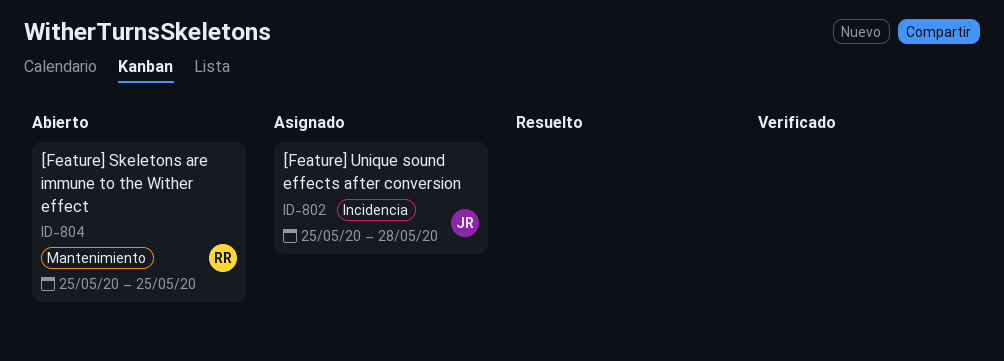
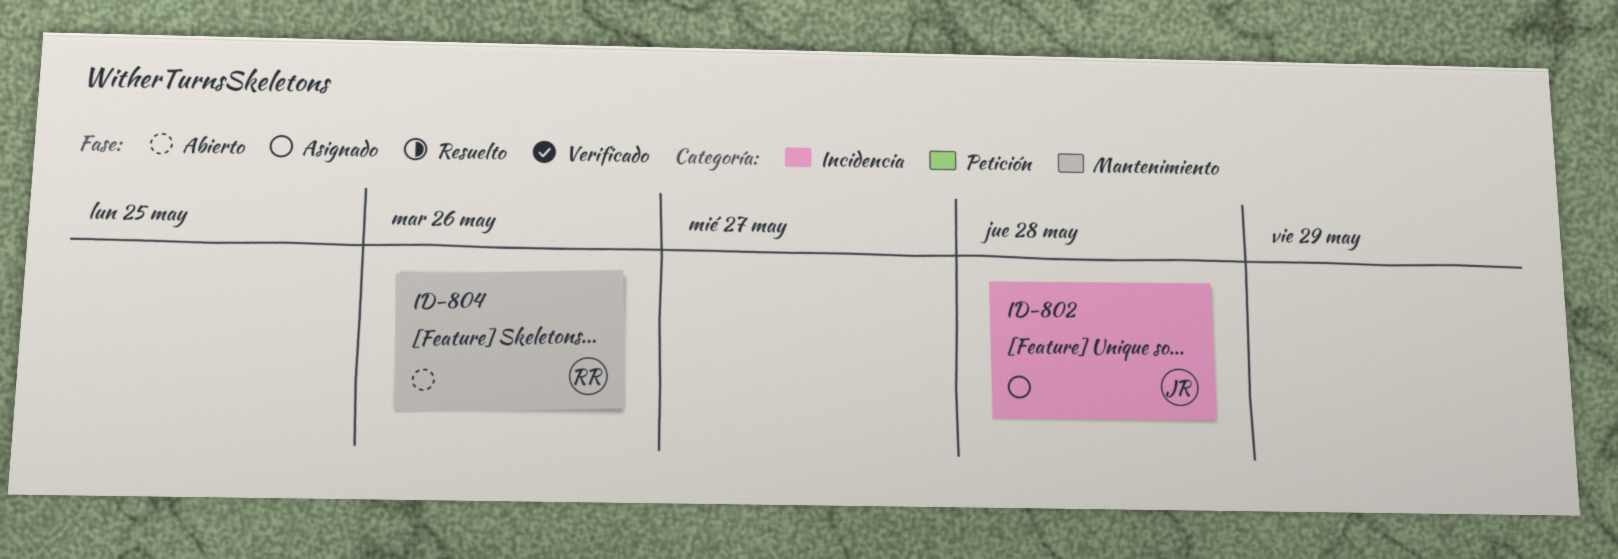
ID-804, due: May 25 -> May 26

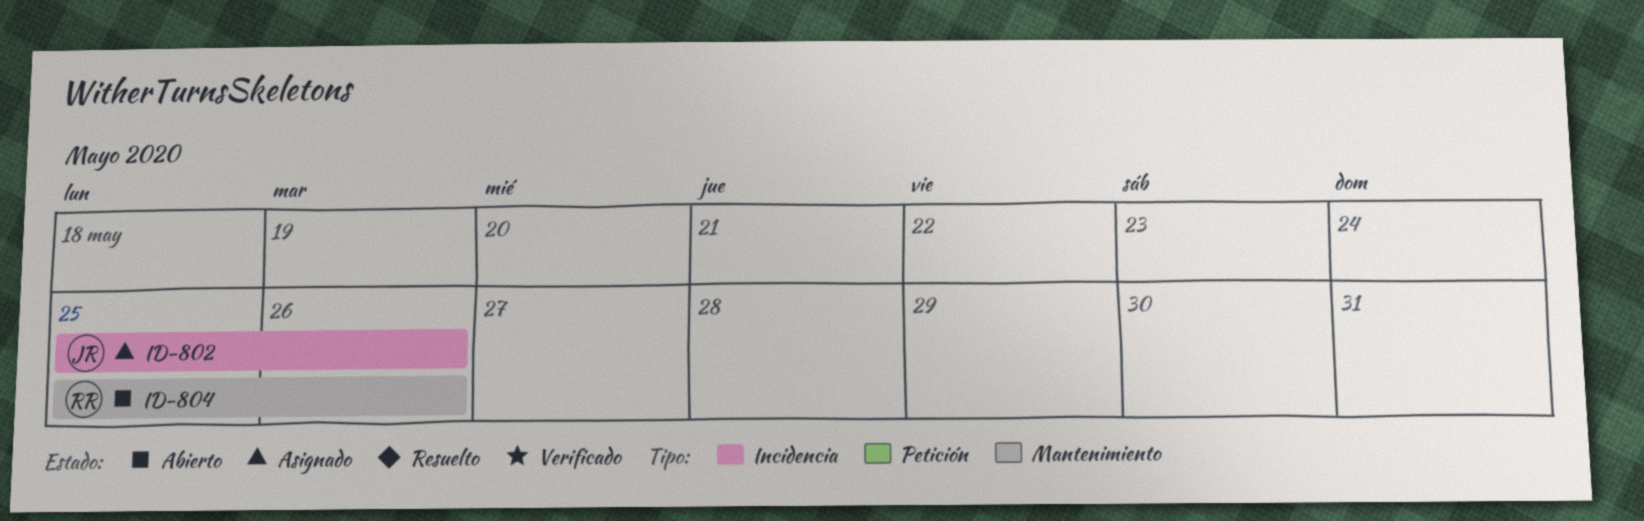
ID-802, due: May 28 -> May 26

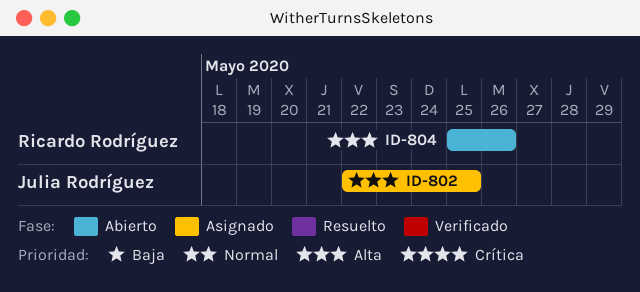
ID-802, start: May 25 -> May 22
ID-802, due: May 26 -> May 25

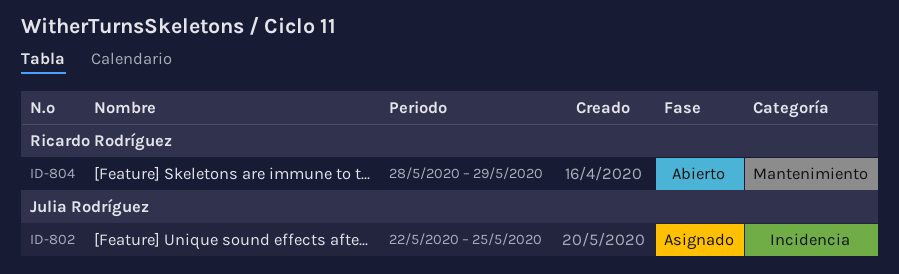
ID-804, start: May 25 -> May 28
ID-804, due: May 26 -> May 29

